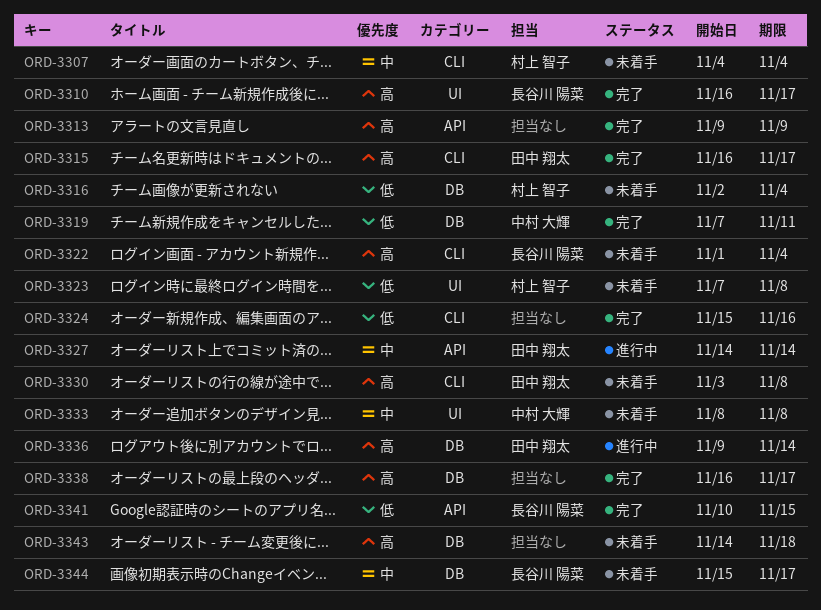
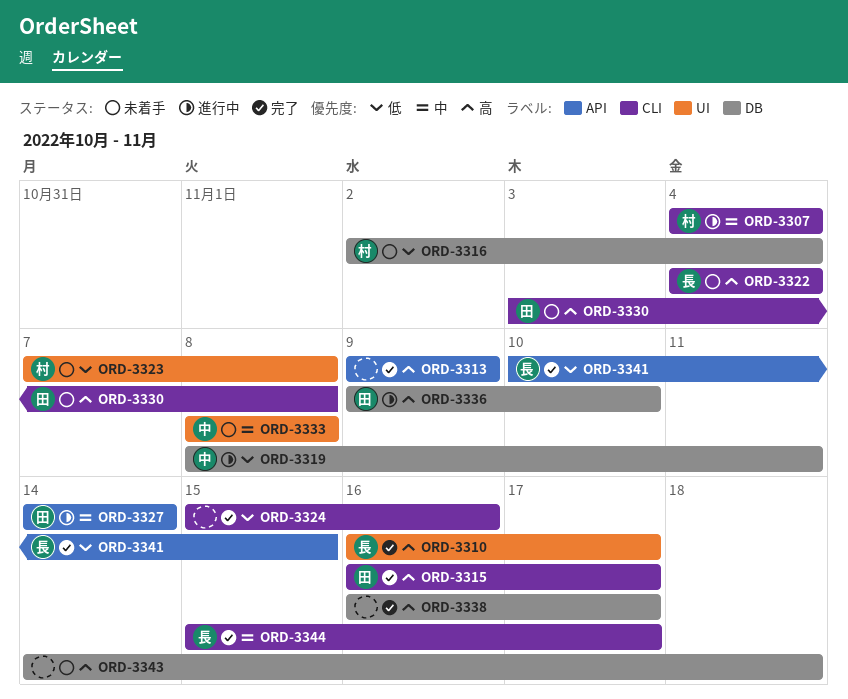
ORD-3307, status: 未着手 -> 進行中
ORD-3319, status: 完了 -> 進行中
ORD-3319, start: Nov 7 -> Nov 8
ORD-3322, start: Nov 1 -> Nov 4
ORD-3336, due: Nov 14 -> Nov 10
ORD-3344, status: 未着手 -> 完了
ORD-3344, label: DB -> CLI

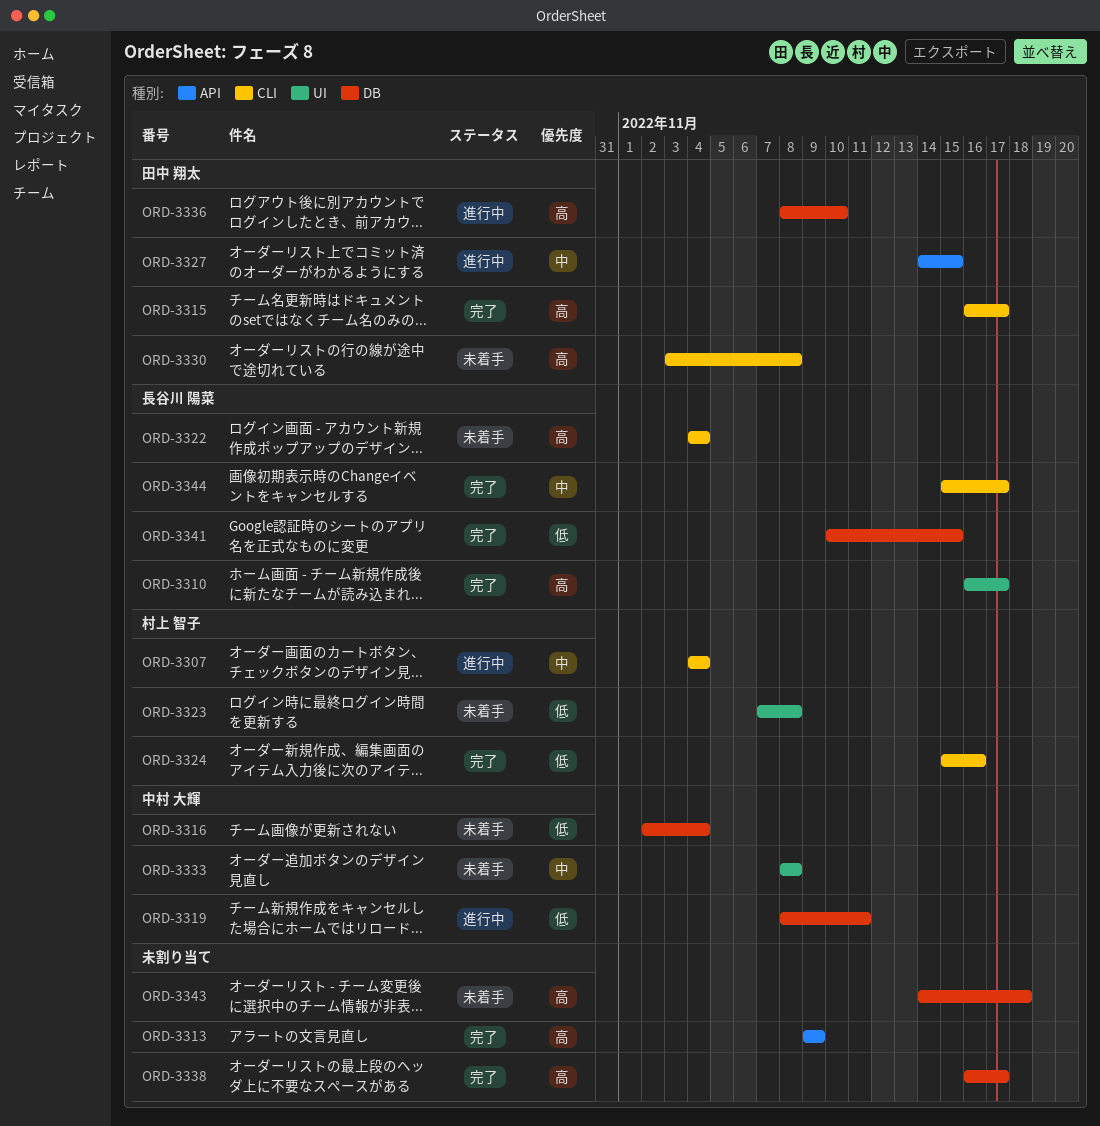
ORD-3316, owner: 村上 智子 -> 中村 大輝
ORD-3324, owner: none -> 村上 智子
ORD-3327, due: Nov 14 -> Nov 15
ORD-3336, start: Nov 9 -> Nov 8
ORD-3341, label: API -> DB

